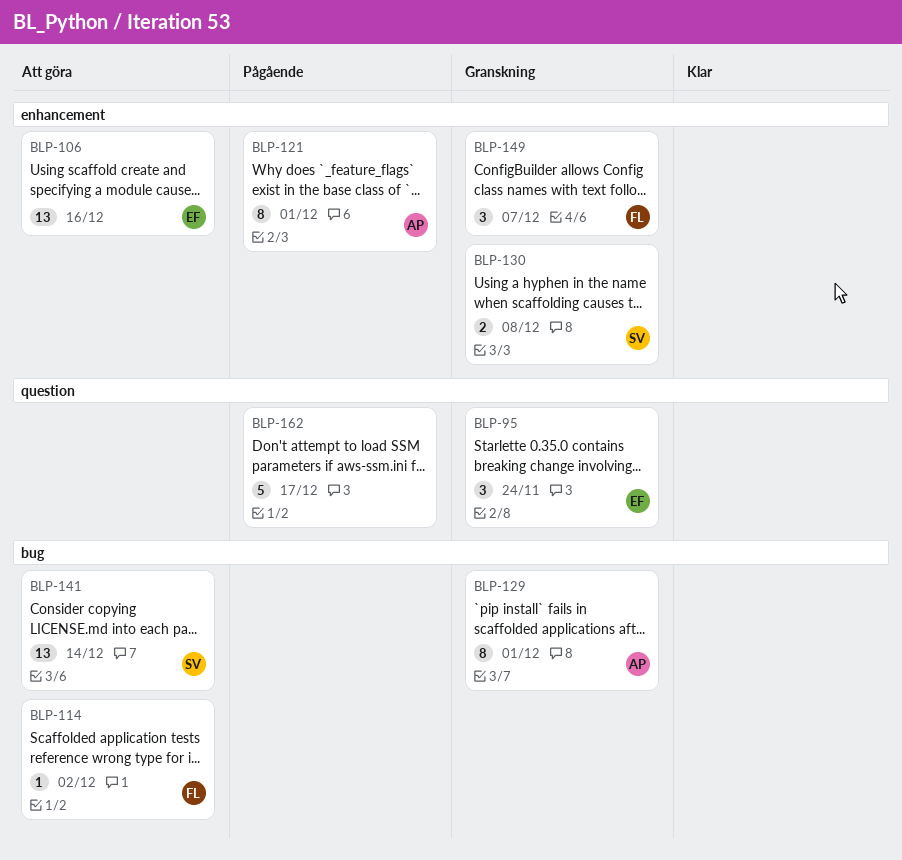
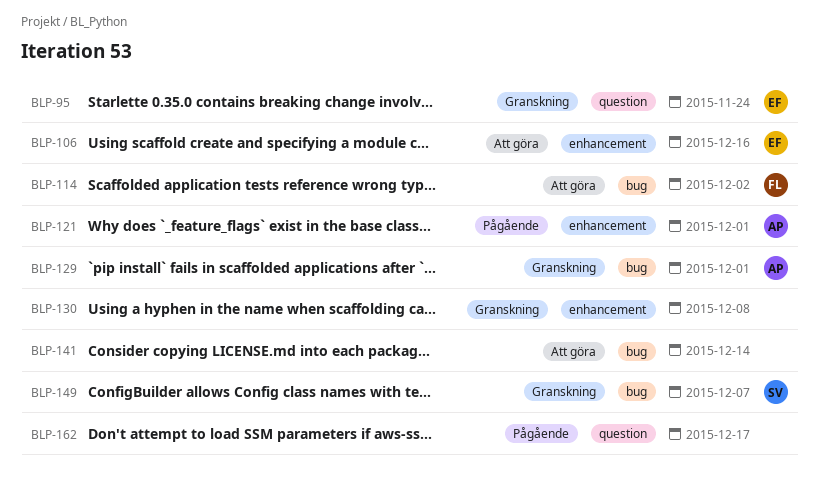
BLP-130, owner: SV -> none
BLP-141, owner: SV -> none
BLP-149, owner: FL -> SV
BLP-149, label: enhancement -> bug

